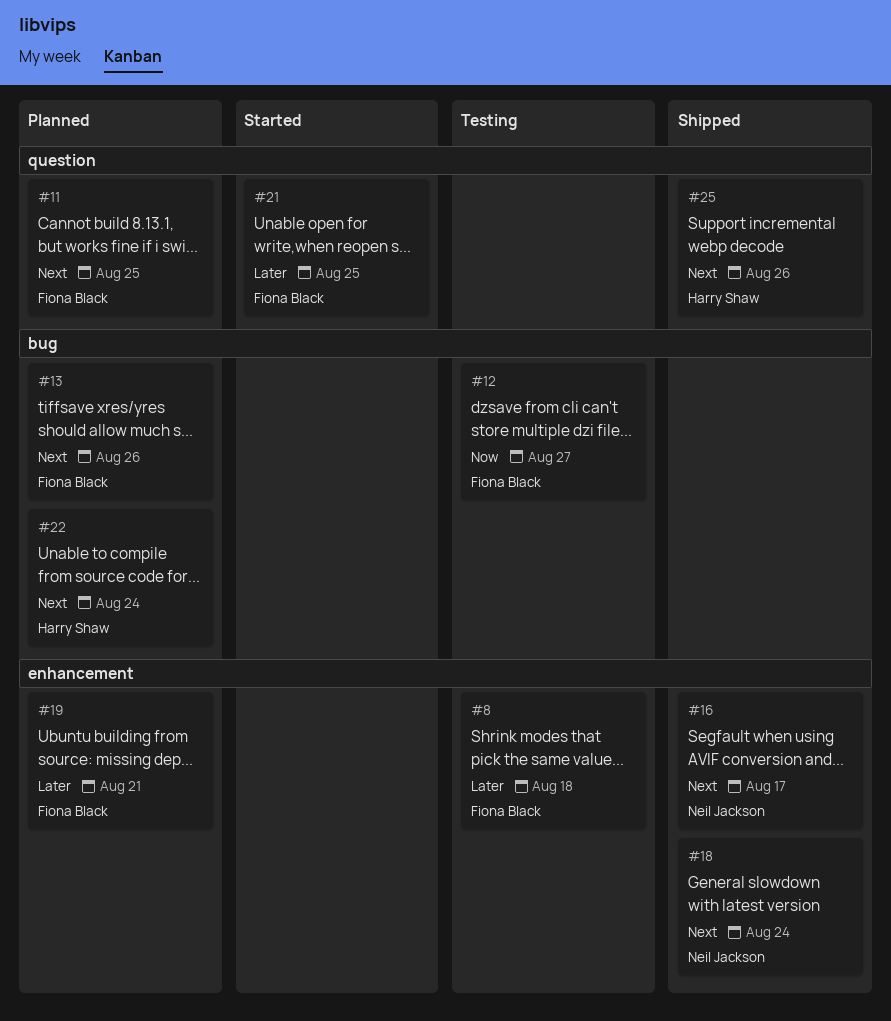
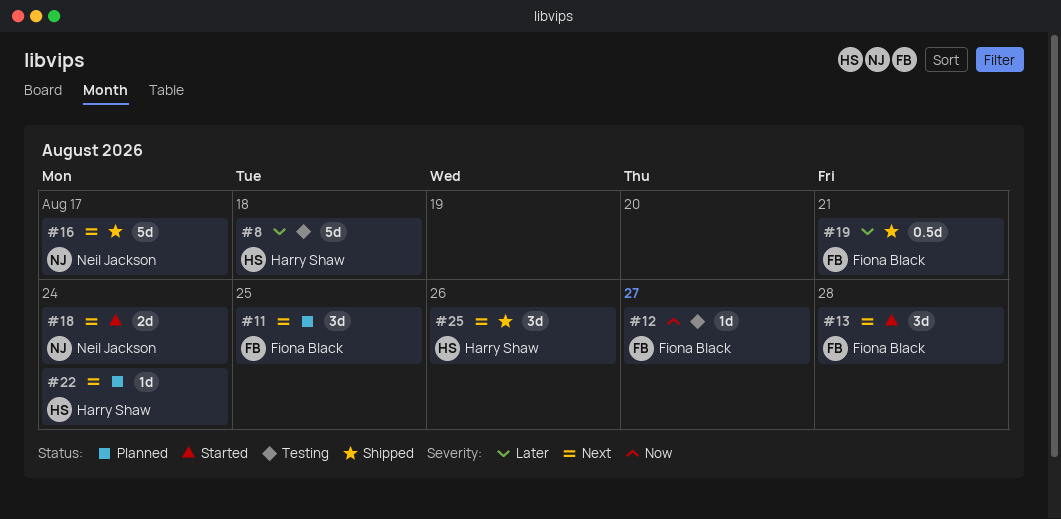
#8, owner: Fiona Black -> Harry Shaw
#13, status: Planned -> Started
#13, due: Aug 26 -> Aug 28
#18, status: Shipped -> Started
#19, status: Planned -> Shipped
#21: present -> none

